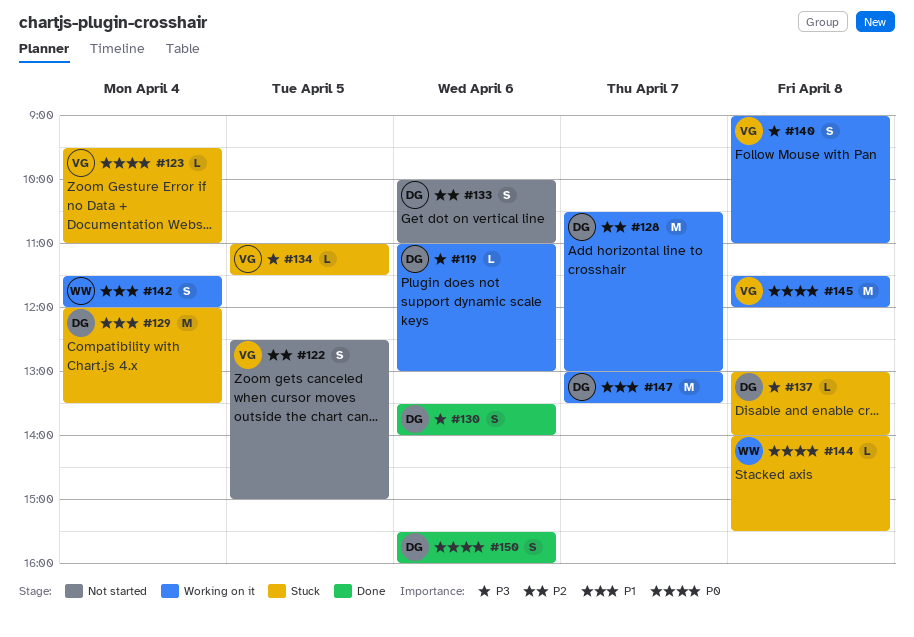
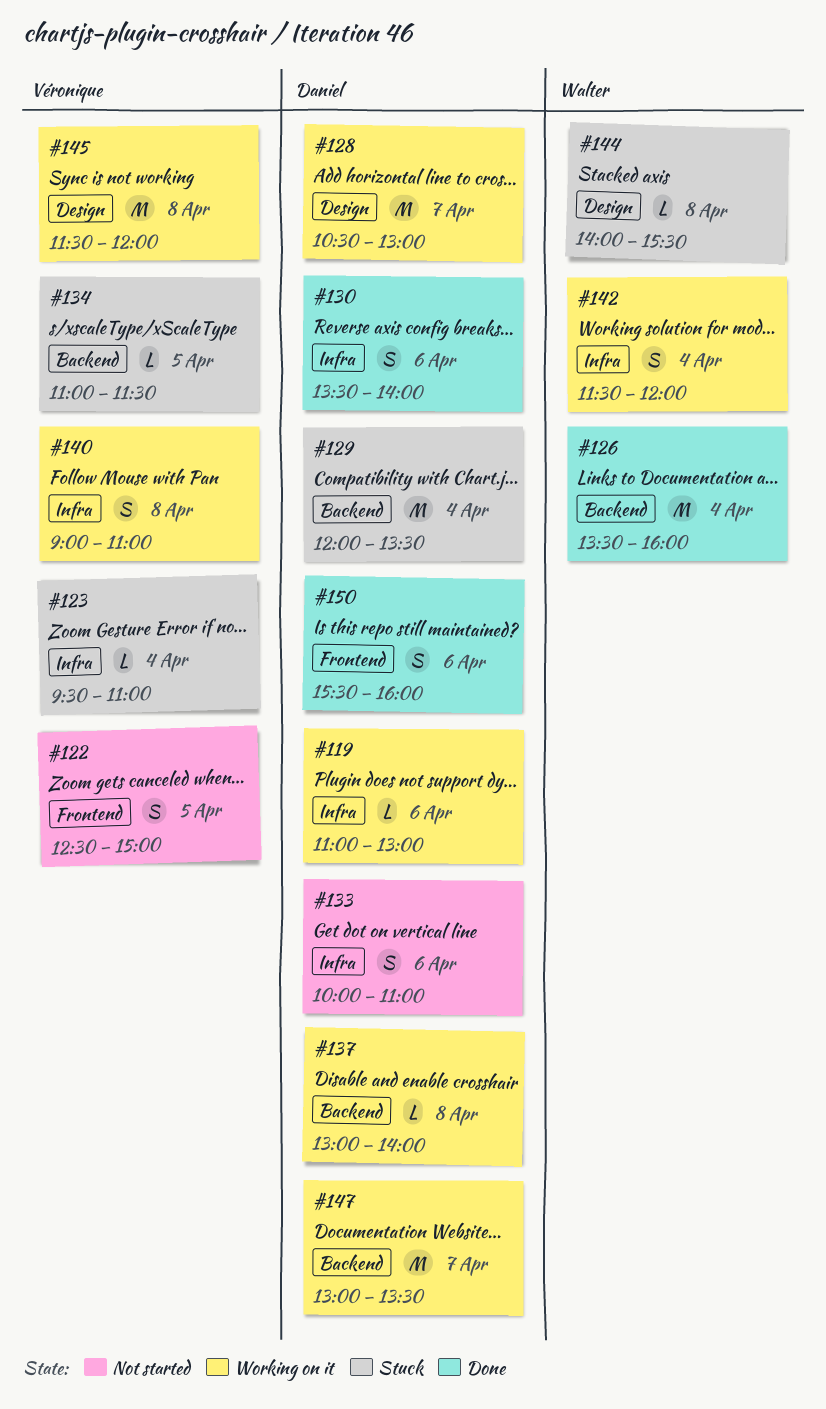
#126: none -> present
#137, status: Stuck -> Working on it

